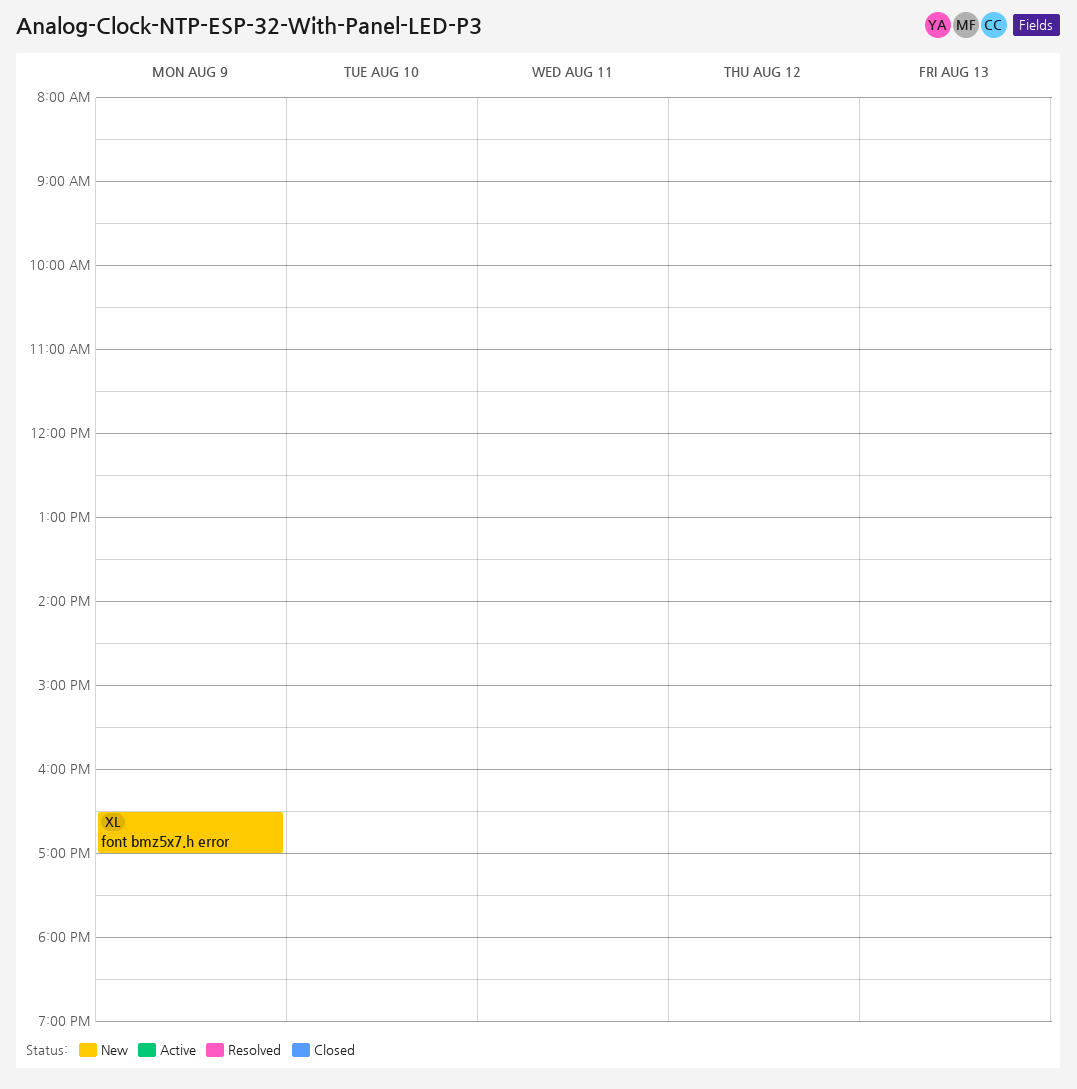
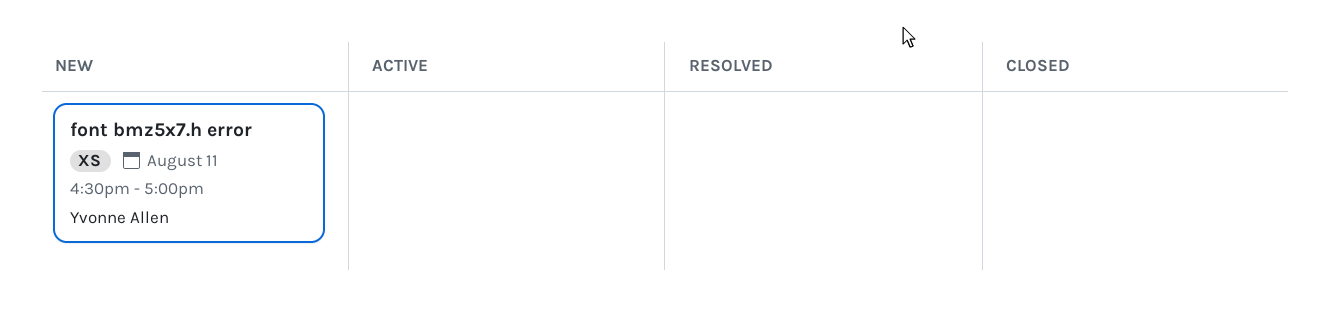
font bmz5x7.h error, estimate: XL -> XS
font bmz5x7.h error, day: Aug 9 -> Aug 11

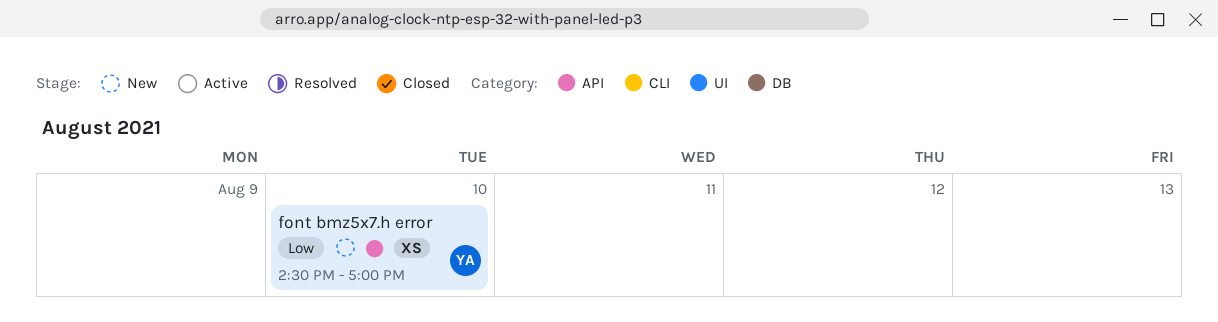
font bmz5x7.h error, day: Aug 11 -> Aug 10
font bmz5x7.h error, begins: 16:30 -> 14:30

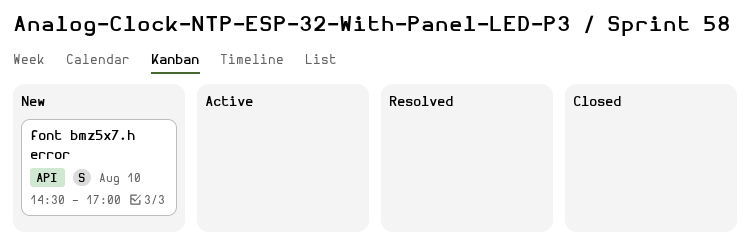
font bmz5x7.h error, estimate: XS -> S

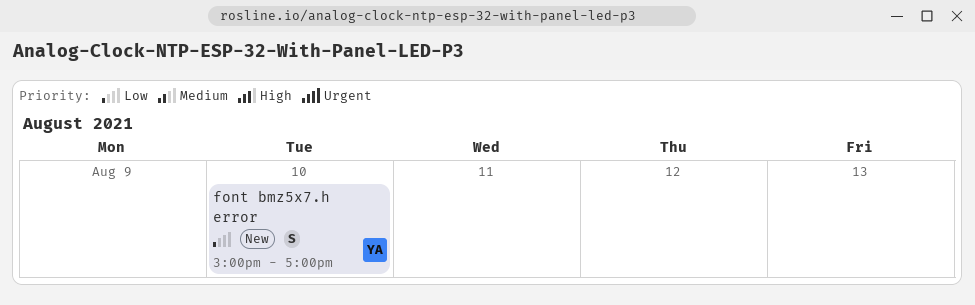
font bmz5x7.h error, begins: 14:30 -> 15:00

